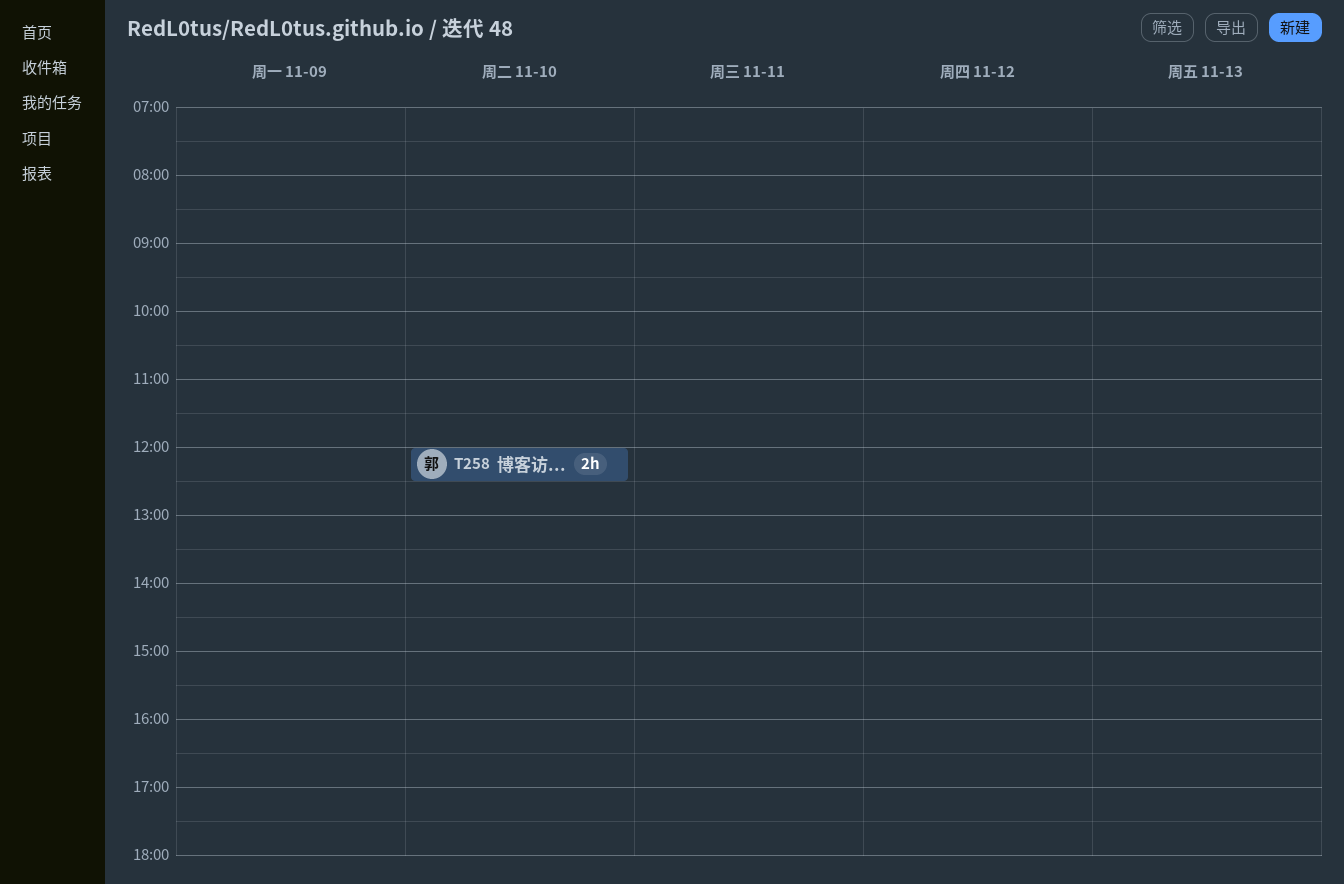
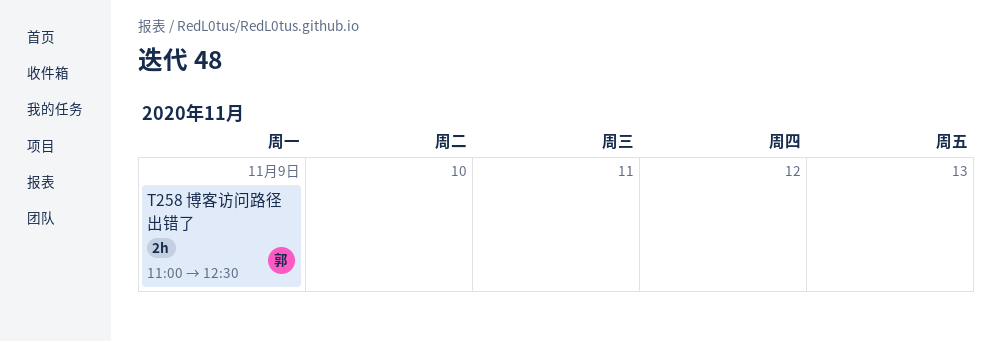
T258, day: Nov 10 -> Nov 9
T258, begins: 12:00 -> 11:00

